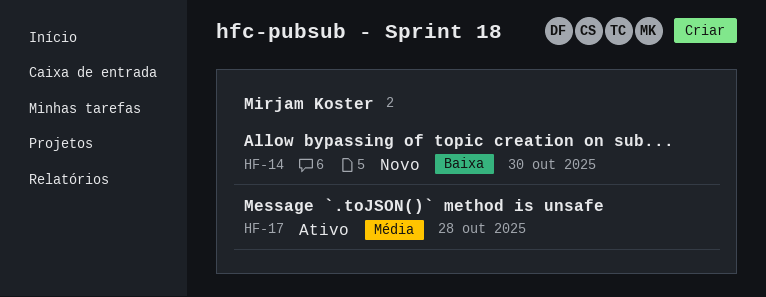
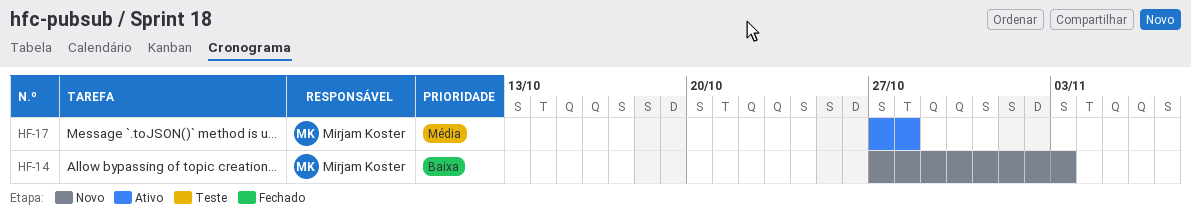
HF-14, due: Oct 30 -> Nov 3

